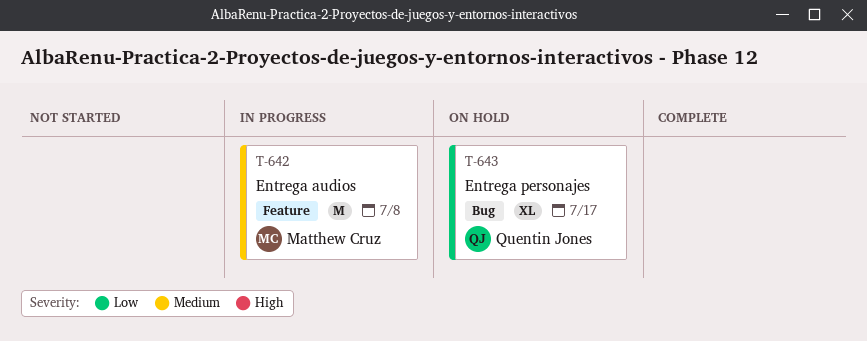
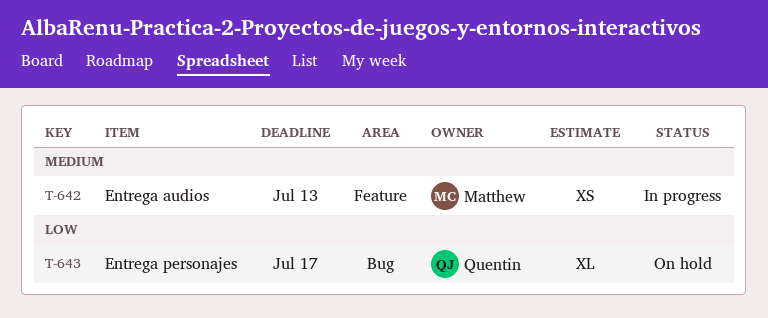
T-642, estimate: M -> XS
T-642, due: Jul 8 -> Jul 13

